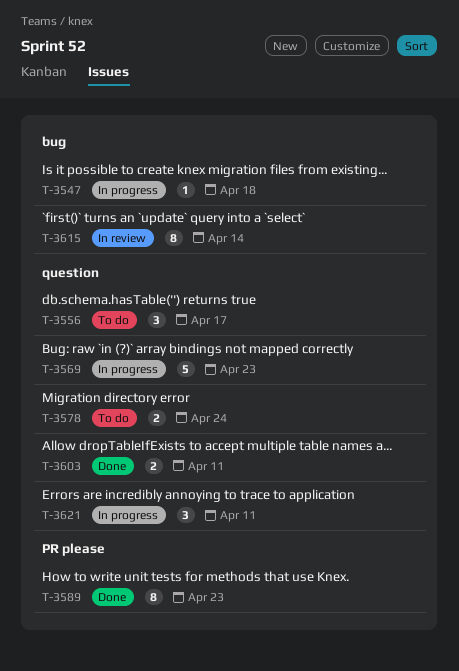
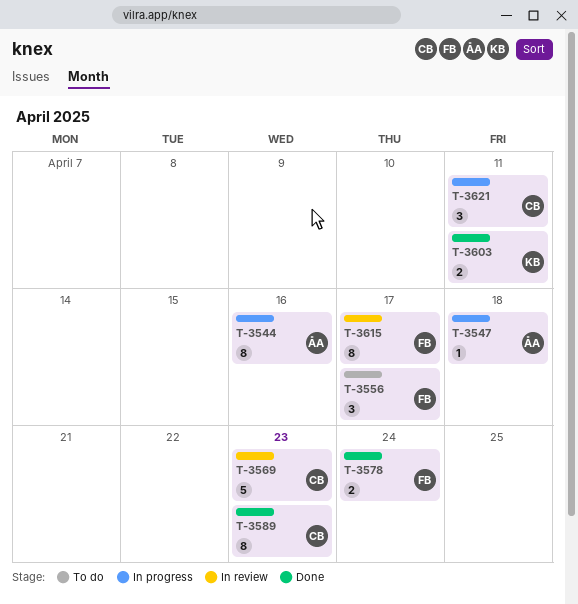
T-3544: none -> present
T-3569, status: In progress -> In review
T-3578, status: To do -> Done
T-3615, due: Apr 14 -> Apr 17

